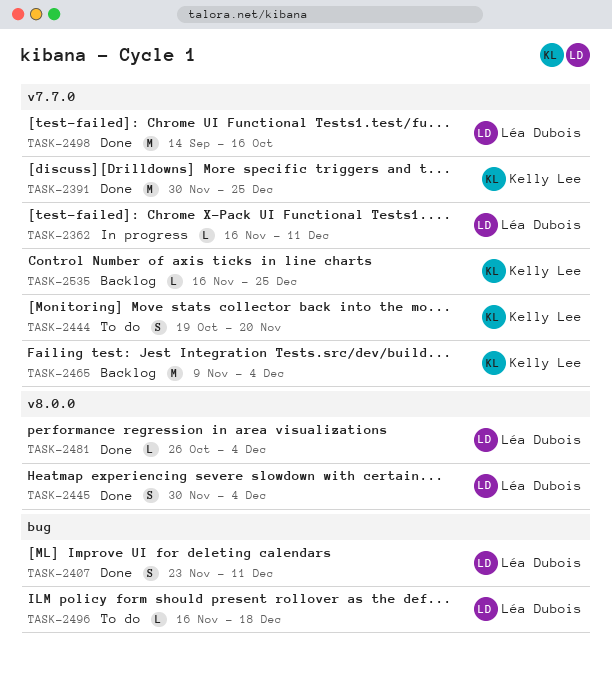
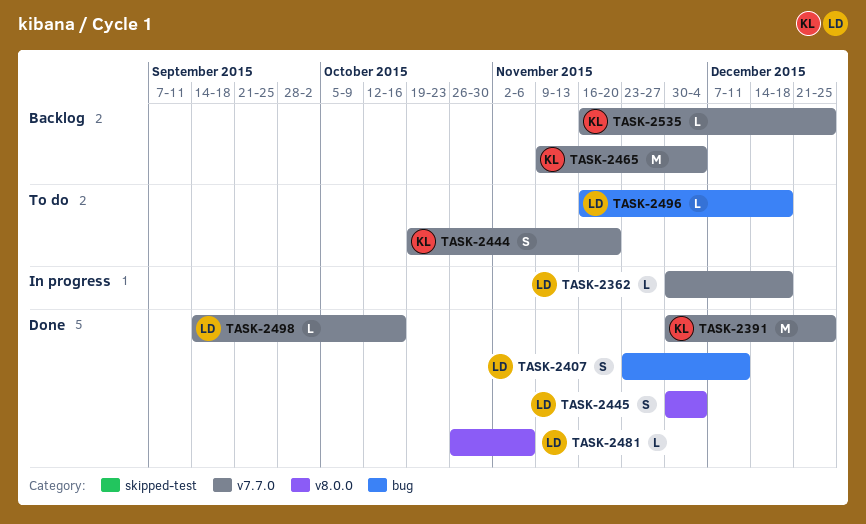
TASK-2362, start: Nov 16 -> Nov 30
TASK-2362, due: Dec 11 -> Dec 18
TASK-2481, due: Dec 4 -> Nov 6
TASK-2498, estimate: M -> L

